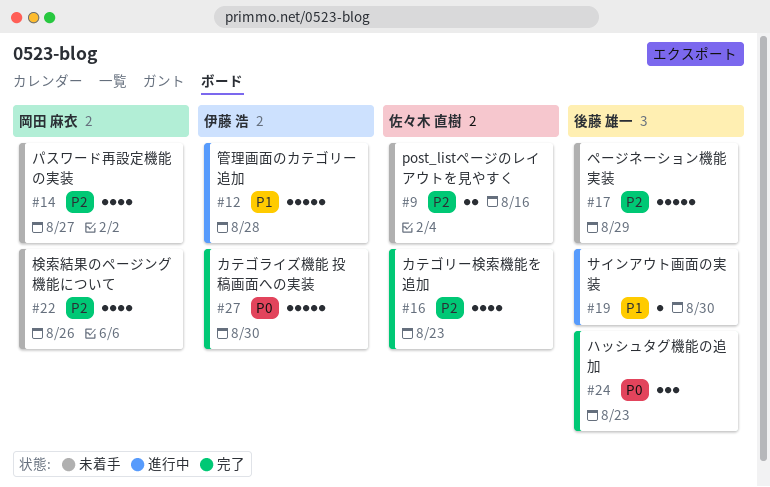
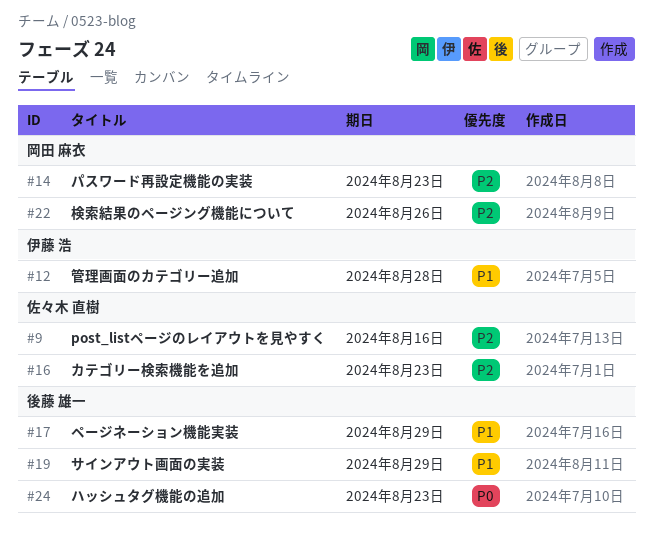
#14, due: Aug 27 -> Aug 23
#17, priority: P2 -> P1
#19, due: Aug 30 -> Aug 29
#27: present -> none

